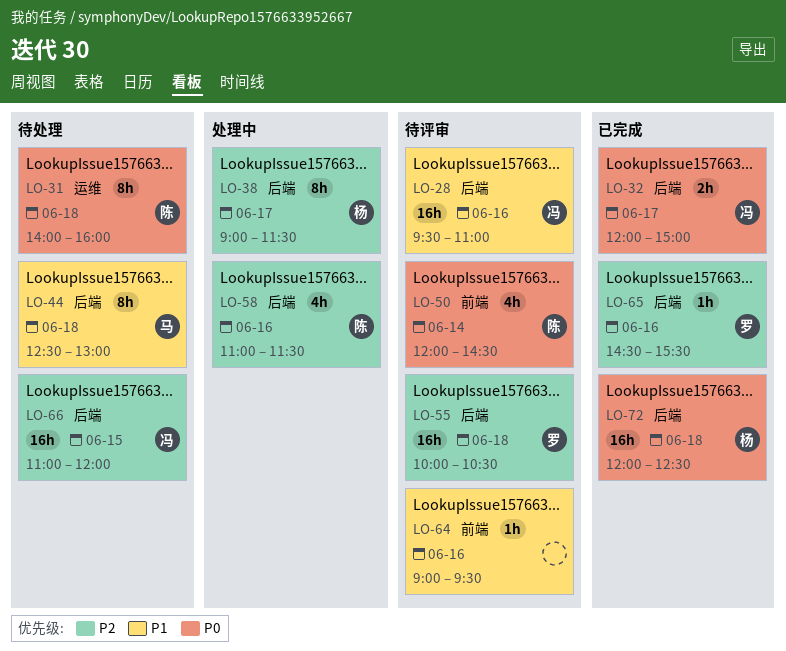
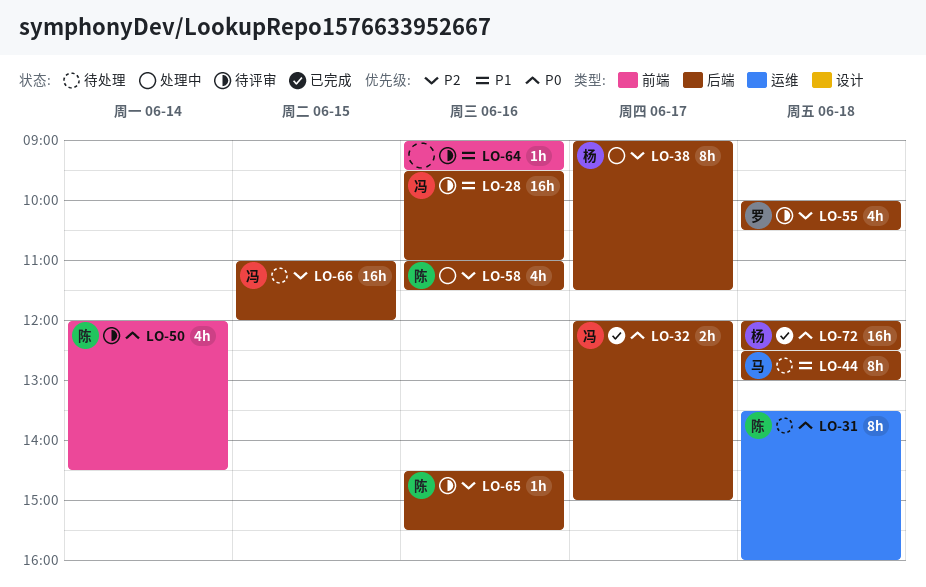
LO-31, begins: 14:00 -> 13:30
LO-55, estimate: 16h -> 4h
LO-65, status: 已完成 -> 待评审
LO-65, owner: 罗 -> 陈

